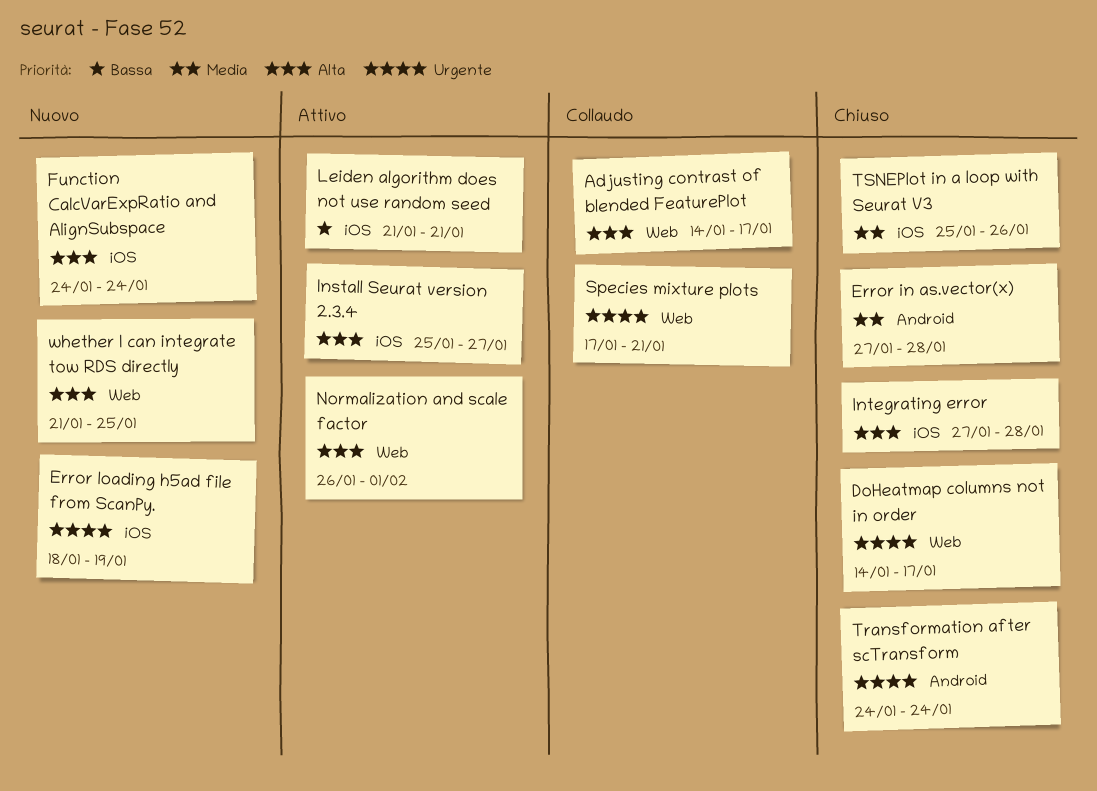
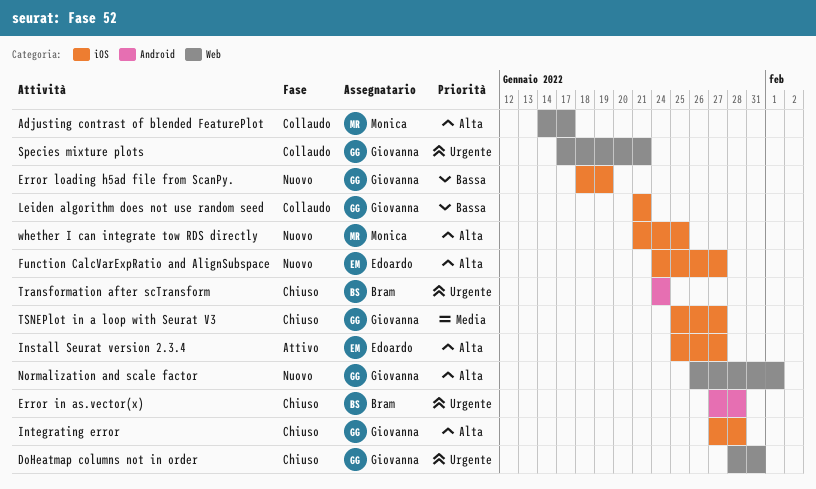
DoHeatmap columns not in order, start: Jan 14 -> Jan 28
DoHeatmap columns not in order, due: Jan 17 -> Jan 31
Error in as.vector(x), priority: Media -> Urgente
Error loading h5ad file from ScanPy., priority: Urgente -> Bassa
Function CalcVarExpRatio and AlignSubspace, due: Jan 24 -> Jan 27
Leiden algorithm does not use random seed, status: Attivo -> Collaudo
Normalization and scale factor, status: Attivo -> Nuovo
TSNEPlot in a loop with Seurat V3, due: Jan 26 -> Jan 27
whether I can integrate tow RDS directly, label: Web -> iOS

